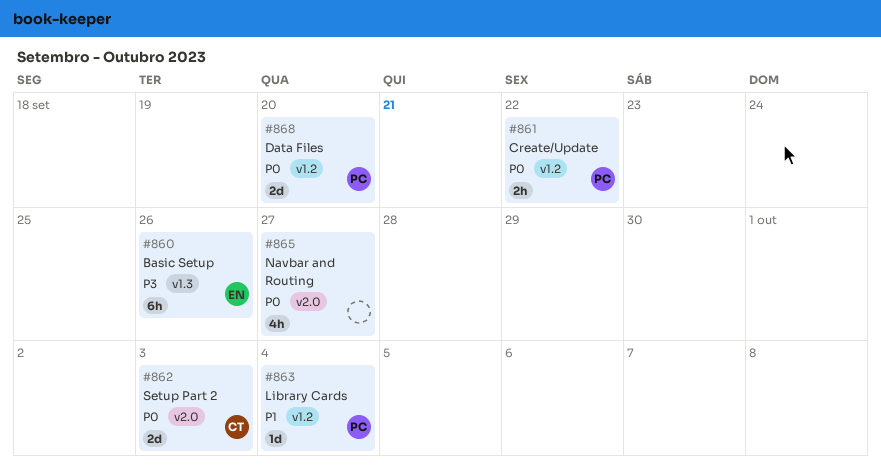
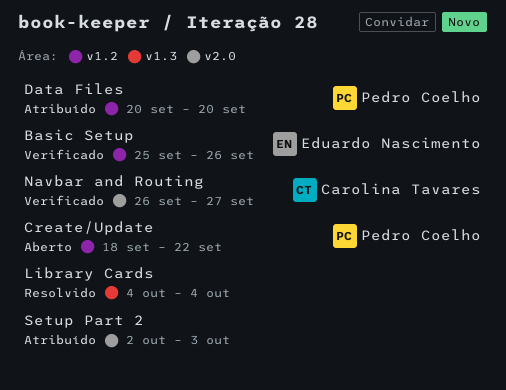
Basic Setup, label: v1.3 -> v1.2
Library Cards, owner: Pedro Coelho -> none
Library Cards, label: v1.2 -> v1.3
Navbar and Routing, owner: none -> Carolina Tavares
Setup Part 2, owner: Carolina Tavares -> none

